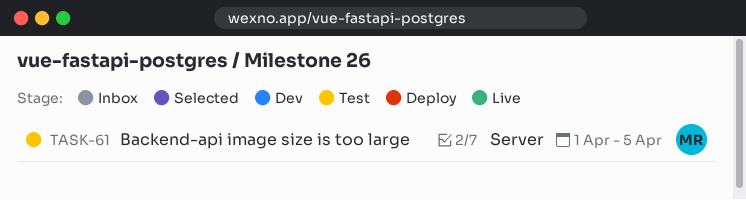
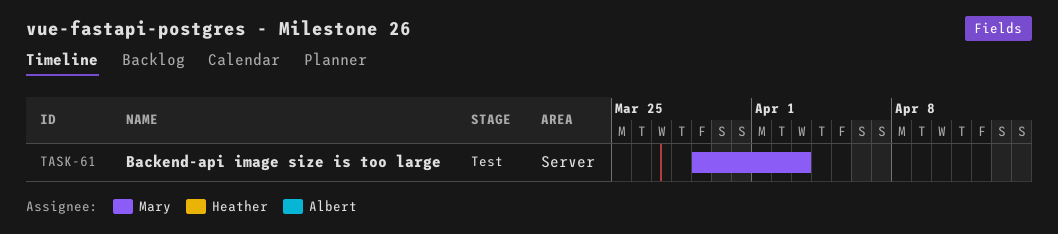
TASK-61, start: Apr 1 -> Mar 29
TASK-61, due: Apr 5 -> Apr 3

